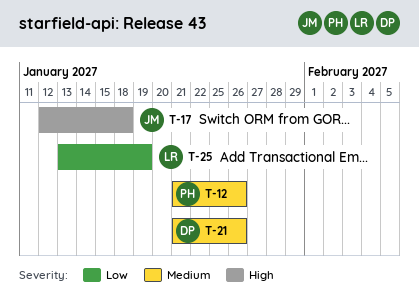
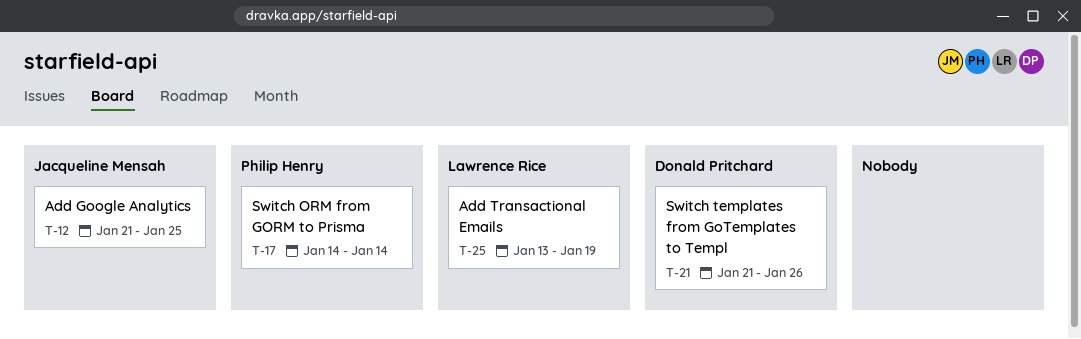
T-12, owner: Philip Henry -> Jacqueline Mensah
T-12, due: Jan 26 -> Jan 25
T-17, owner: Jacqueline Mensah -> Philip Henry
T-17, start: Jan 12 -> Jan 14
T-17, due: Jan 18 -> Jan 14

